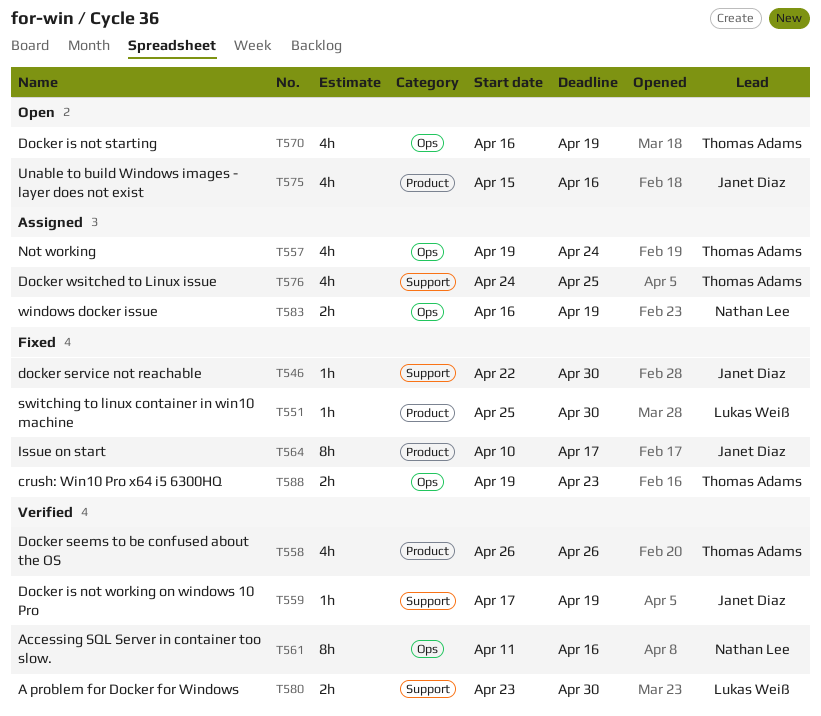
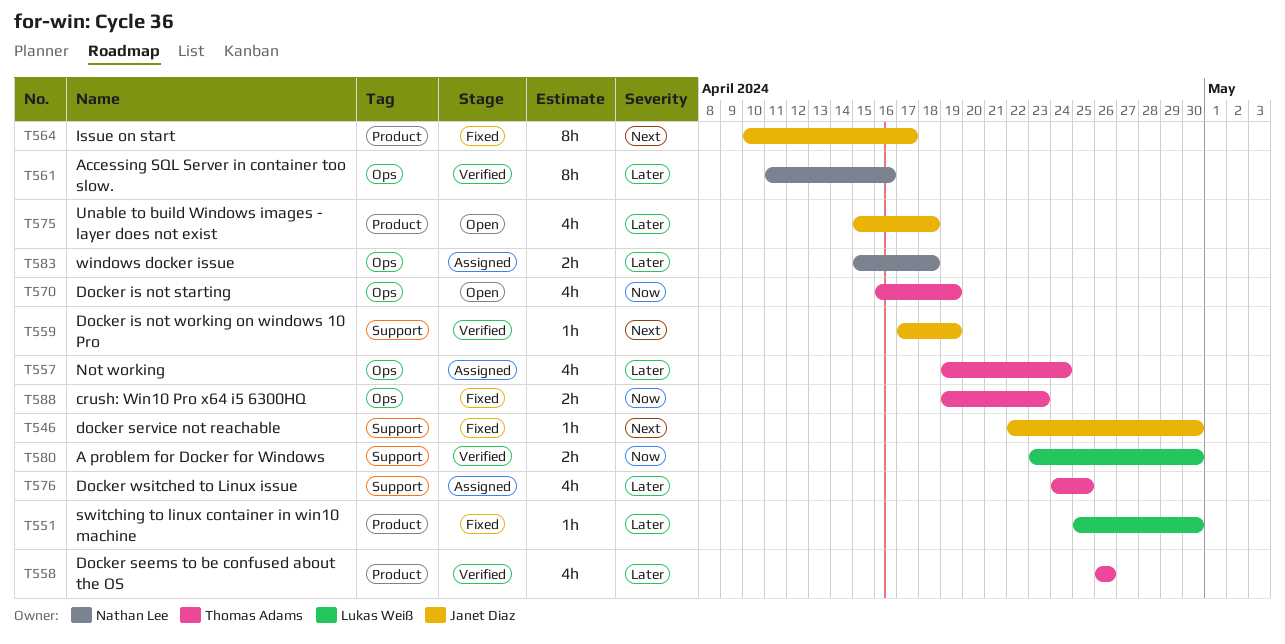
T575, due: Apr 16 -> Apr 18
T583, start: Apr 16 -> Apr 15
T583, due: Apr 19 -> Apr 18

